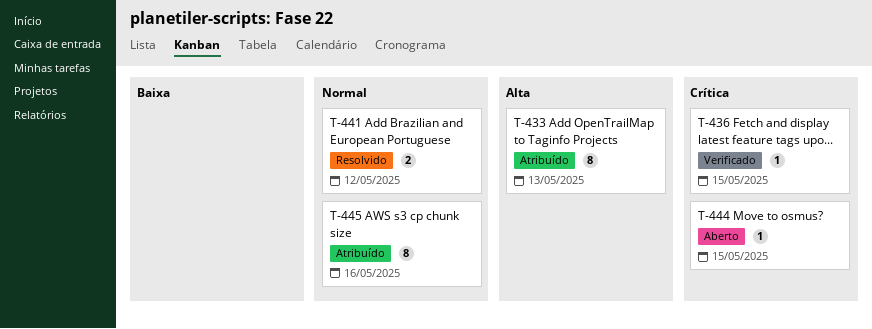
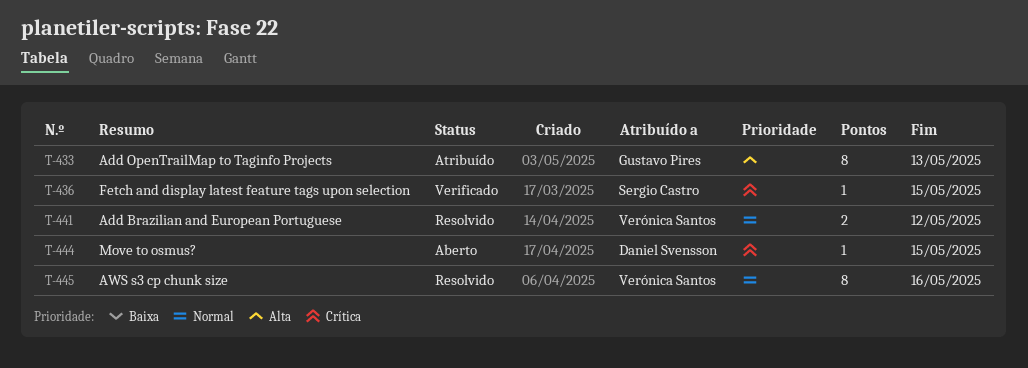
T-445, status: Atribuído -> Resolvido

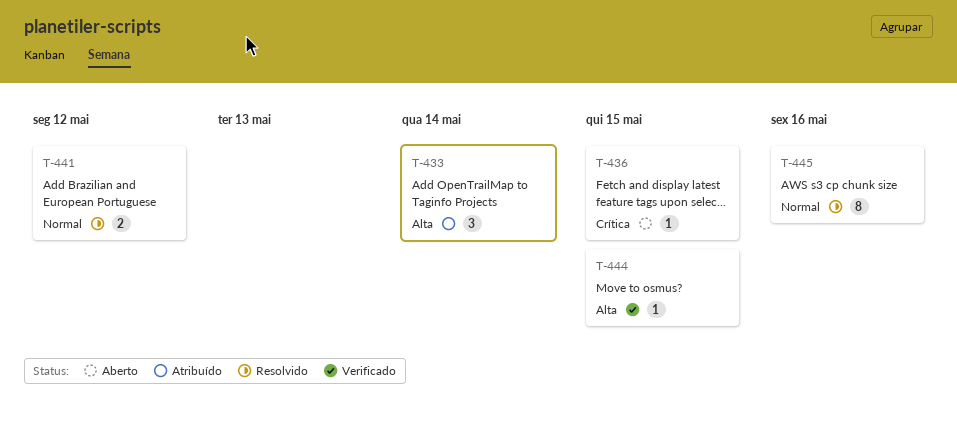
T-433, estimate: 8 -> 3
T-433, due: May 13 -> May 14
T-436, status: Verificado -> Aberto
T-444, status: Aberto -> Verificado
T-444, priority: Crítica -> Alta

